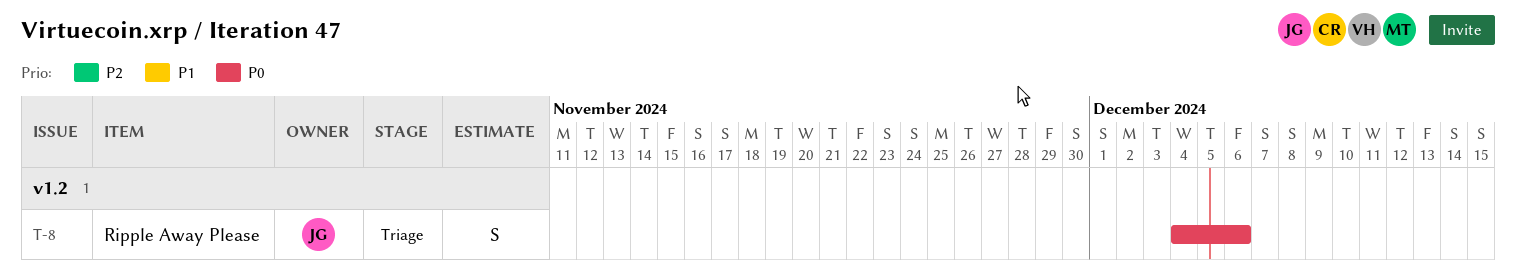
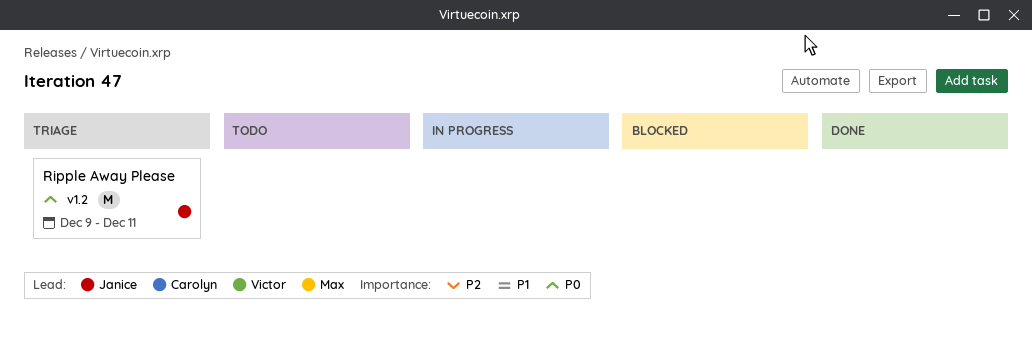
Ripple Away Please, estimate: S -> M
Ripple Away Please, start: Dec 4 -> Dec 9
Ripple Away Please, due: Dec 6 -> Dec 11

